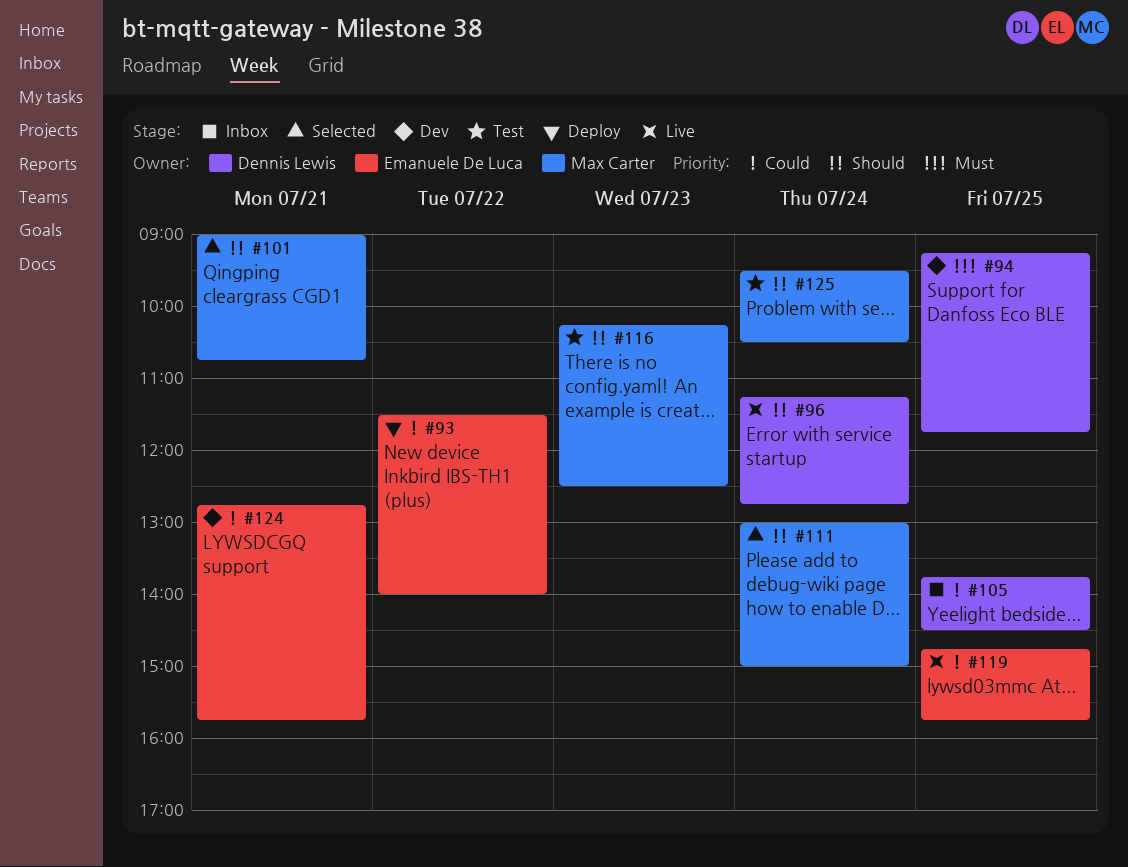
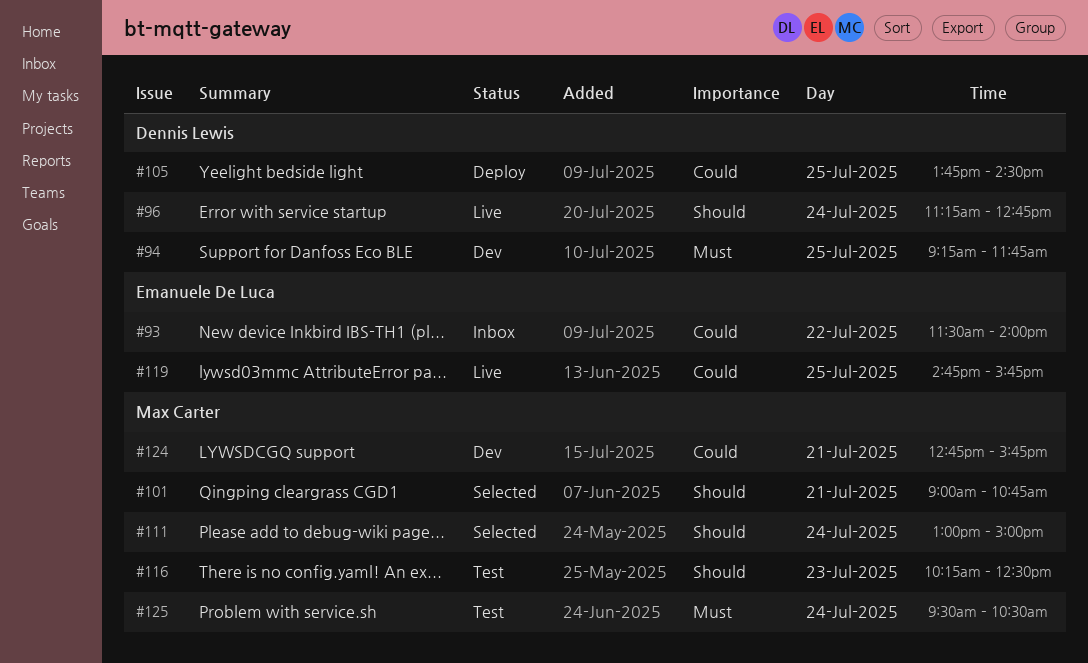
#93, status: Deploy -> Inbox
#105, status: Inbox -> Deploy
#124, owner: Emanuele De Luca -> Max Carter
#125, priority: Should -> Must

